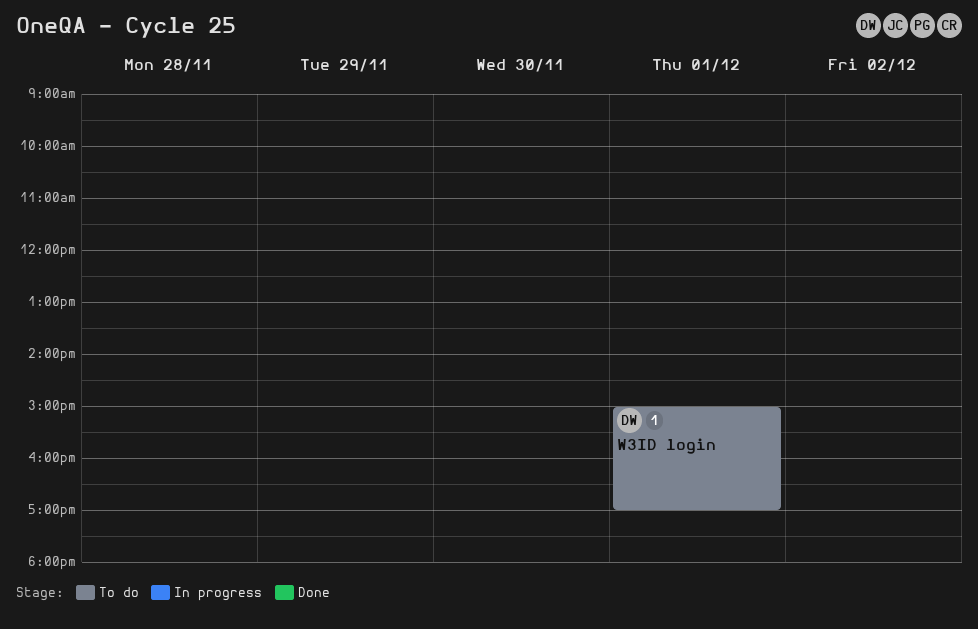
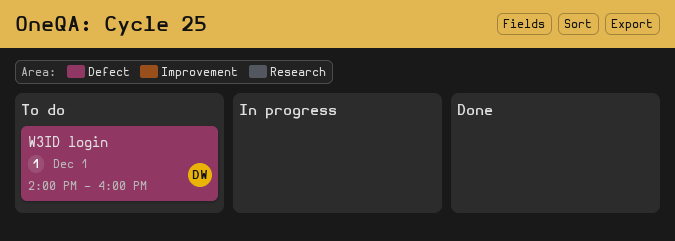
W3ID login, begins: 15:00 -> 14:00
W3ID login, ends: 17:00 -> 16:00

